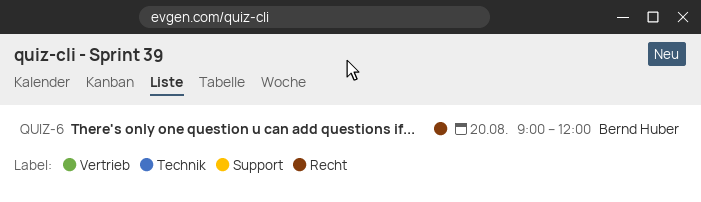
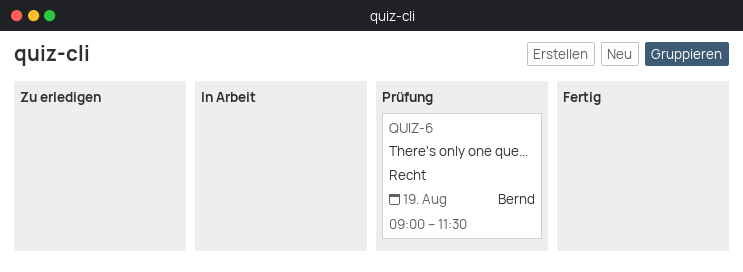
QUIZ-6, day: Aug 20 -> Aug 19
QUIZ-6, ends: 12:00 -> 11:30

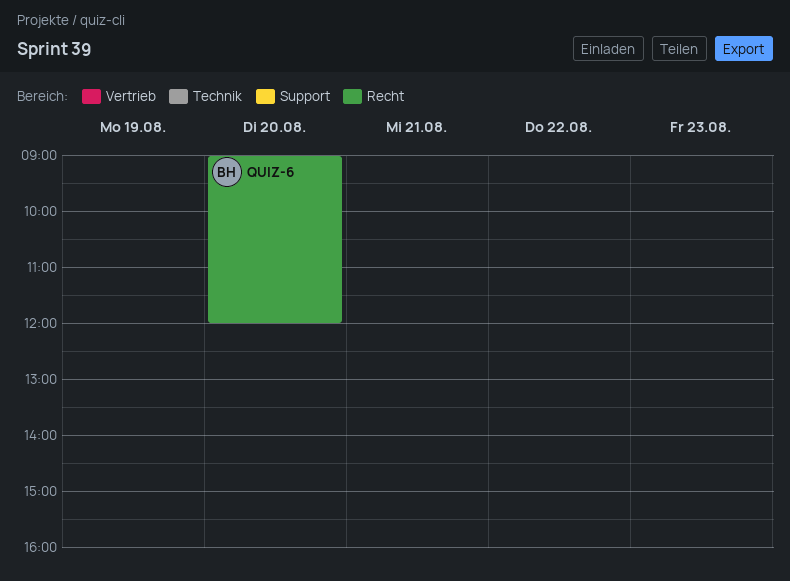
QUIZ-6, day: Aug 19 -> Aug 20
QUIZ-6, ends: 11:30 -> 12:00

